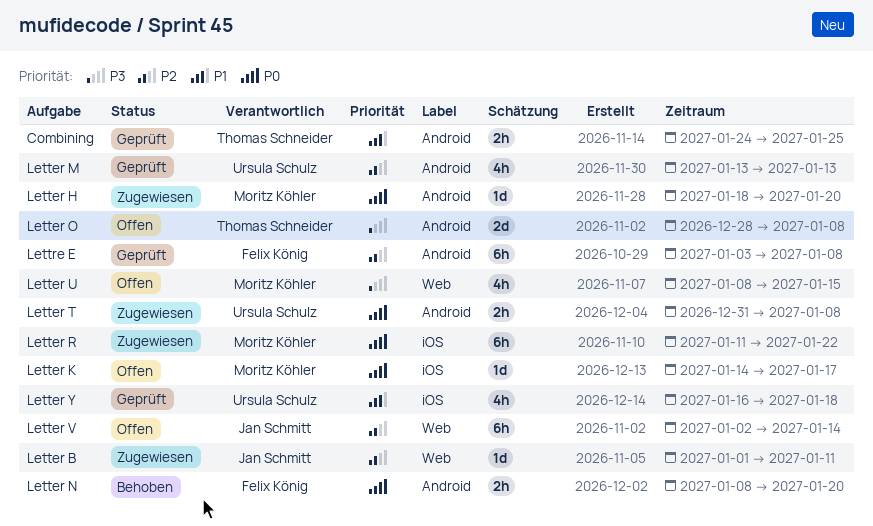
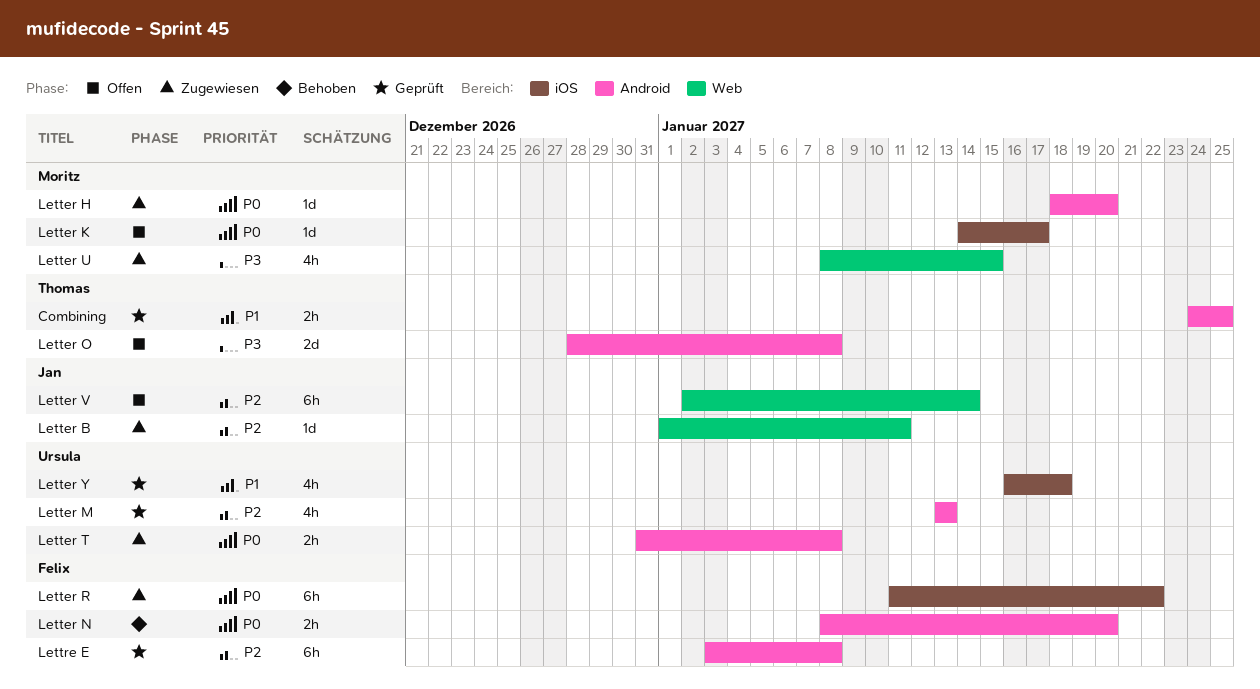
Letter R, owner: Moritz Köhler -> Felix König
Letter U, status: Offen -> Zugewiesen

